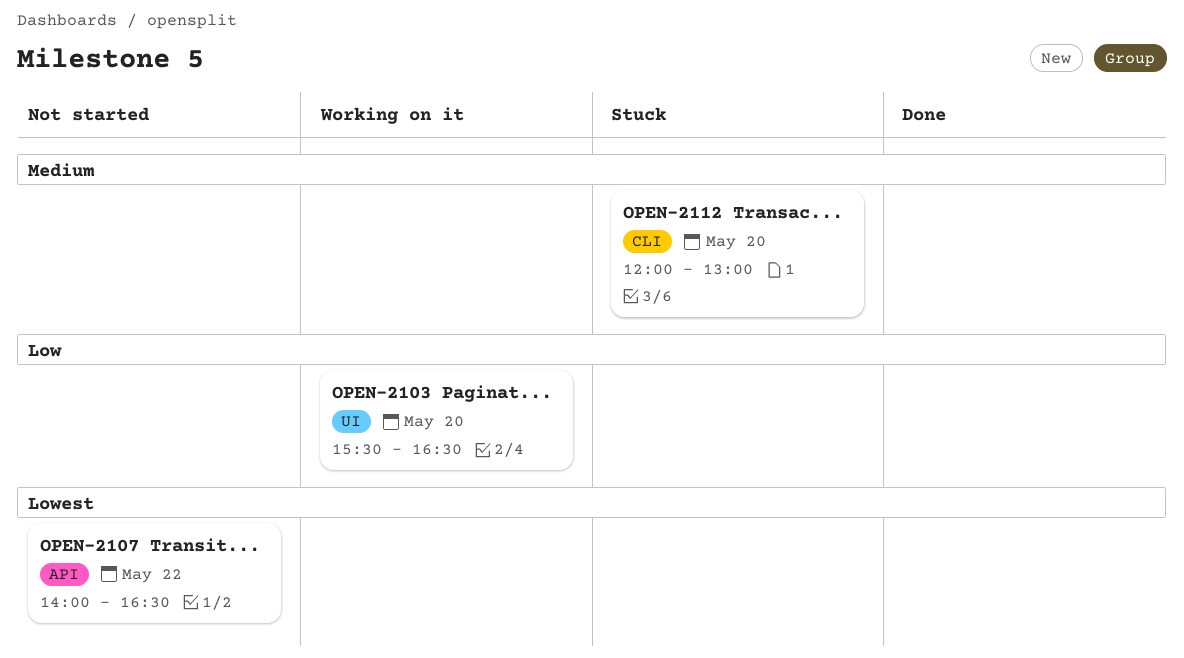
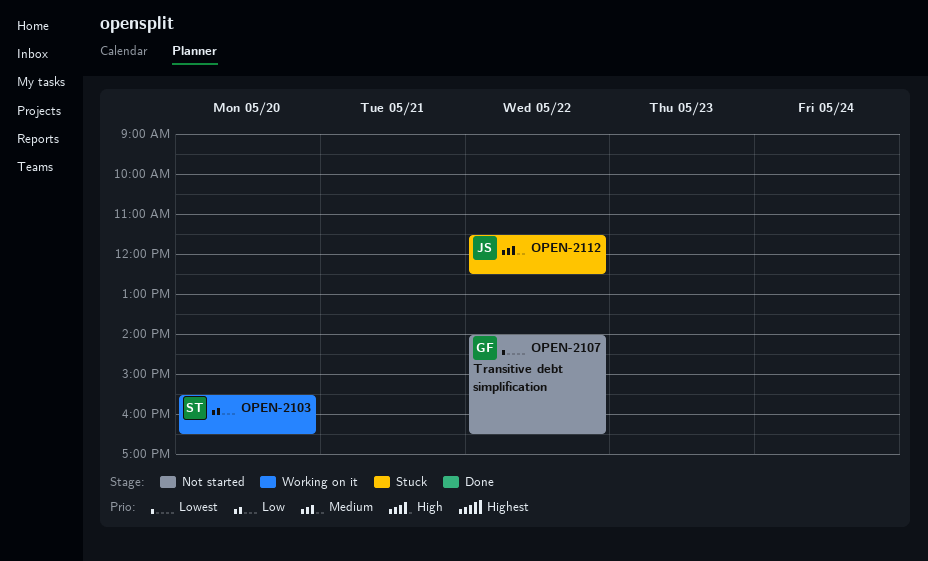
OPEN-2112, day: May 20 -> May 22
OPEN-2112, begins: 12:00 -> 11:30
OPEN-2112, ends: 13:00 -> 12:30

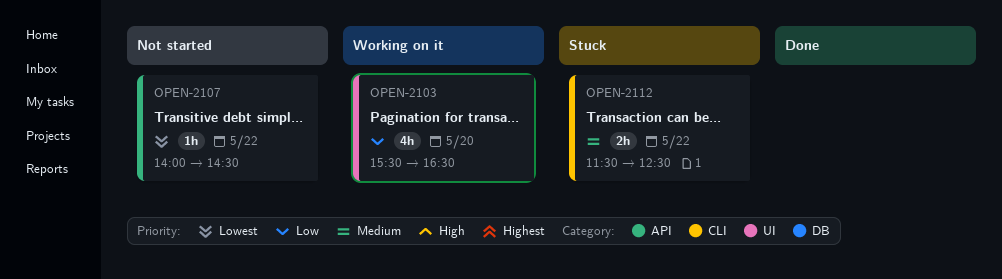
OPEN-2107, ends: 16:30 -> 14:30

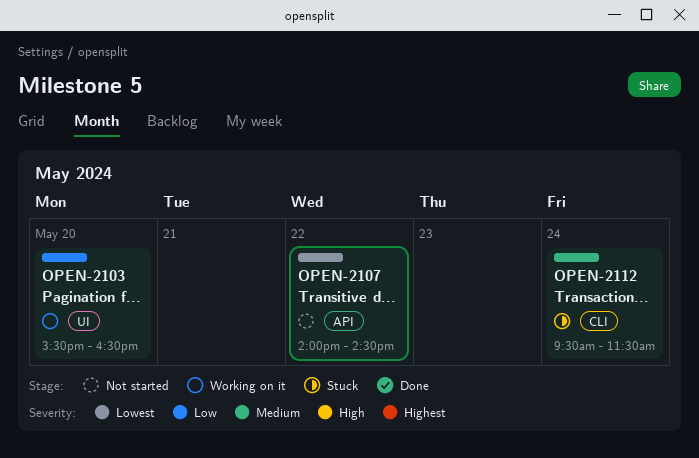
OPEN-2112, day: May 22 -> May 24
OPEN-2112, begins: 11:30 -> 09:30
OPEN-2112, ends: 12:30 -> 11:30

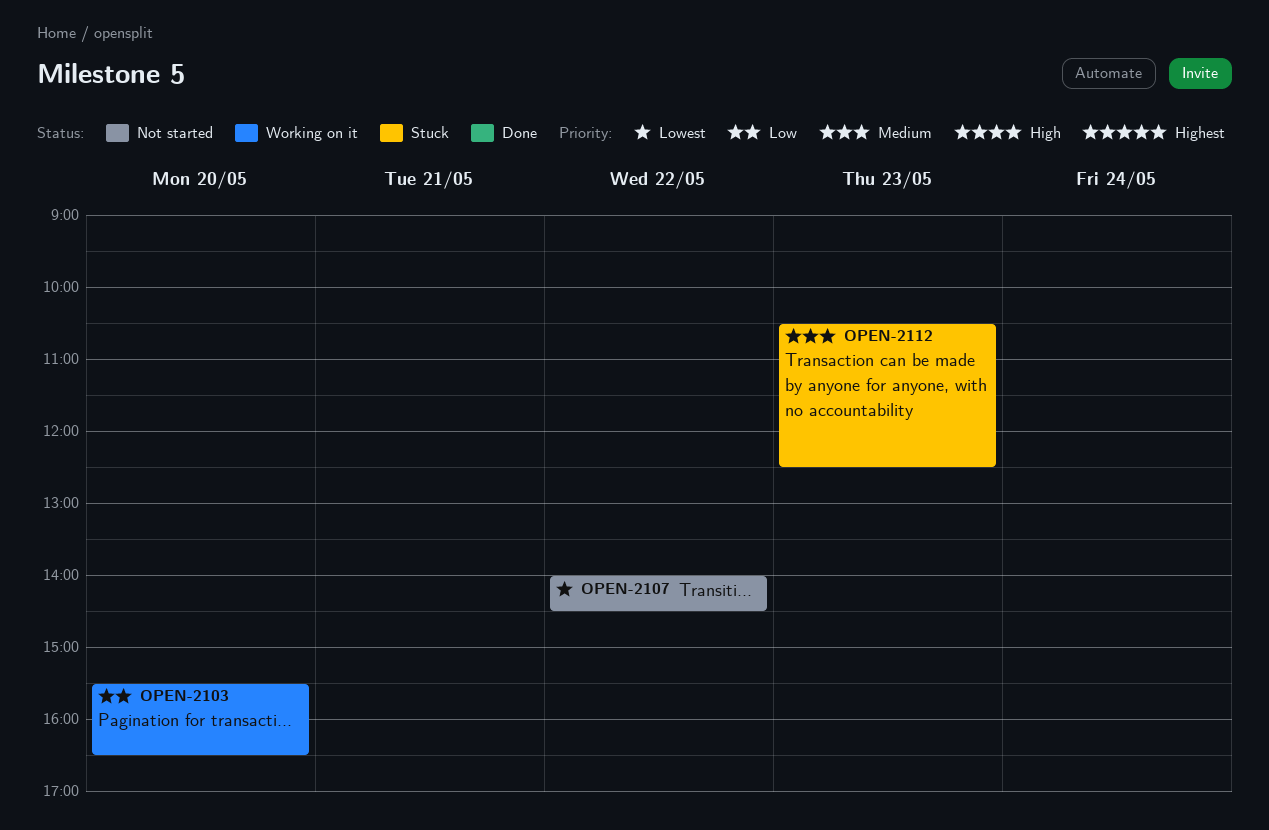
OPEN-2112, day: May 24 -> May 23
OPEN-2112, begins: 09:30 -> 10:30
OPEN-2112, ends: 11:30 -> 12:30

